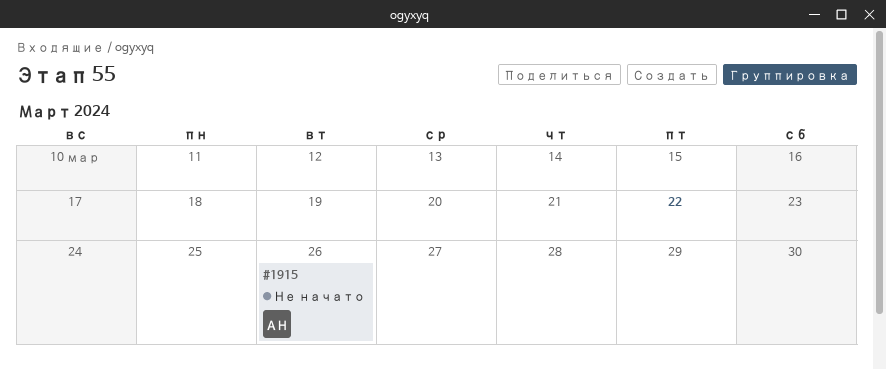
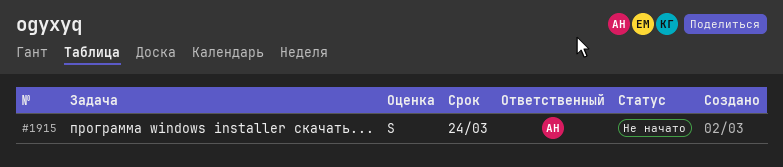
#1915, due: Mar 26 -> Mar 24

